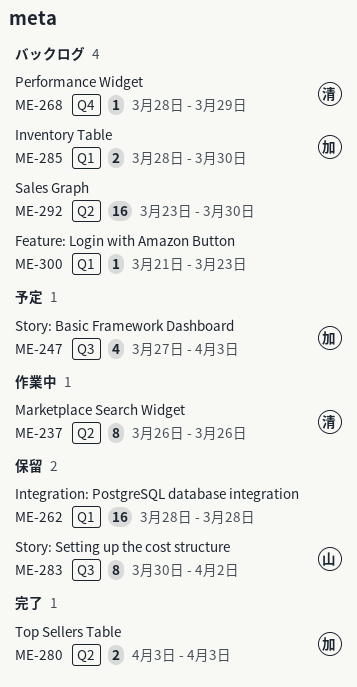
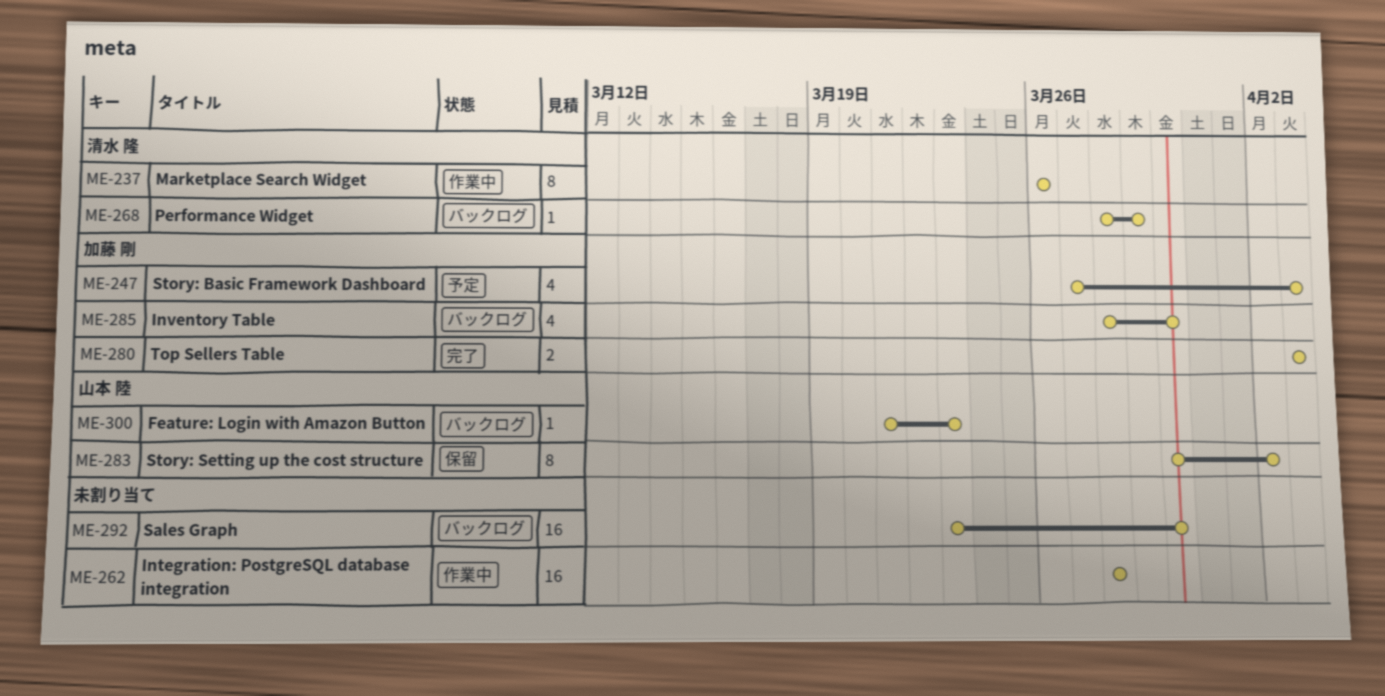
ME-262, status: 保留 -> 作業中
ME-285, estimate: 2 -> 4
ME-300, owner: none -> 山本 陸

